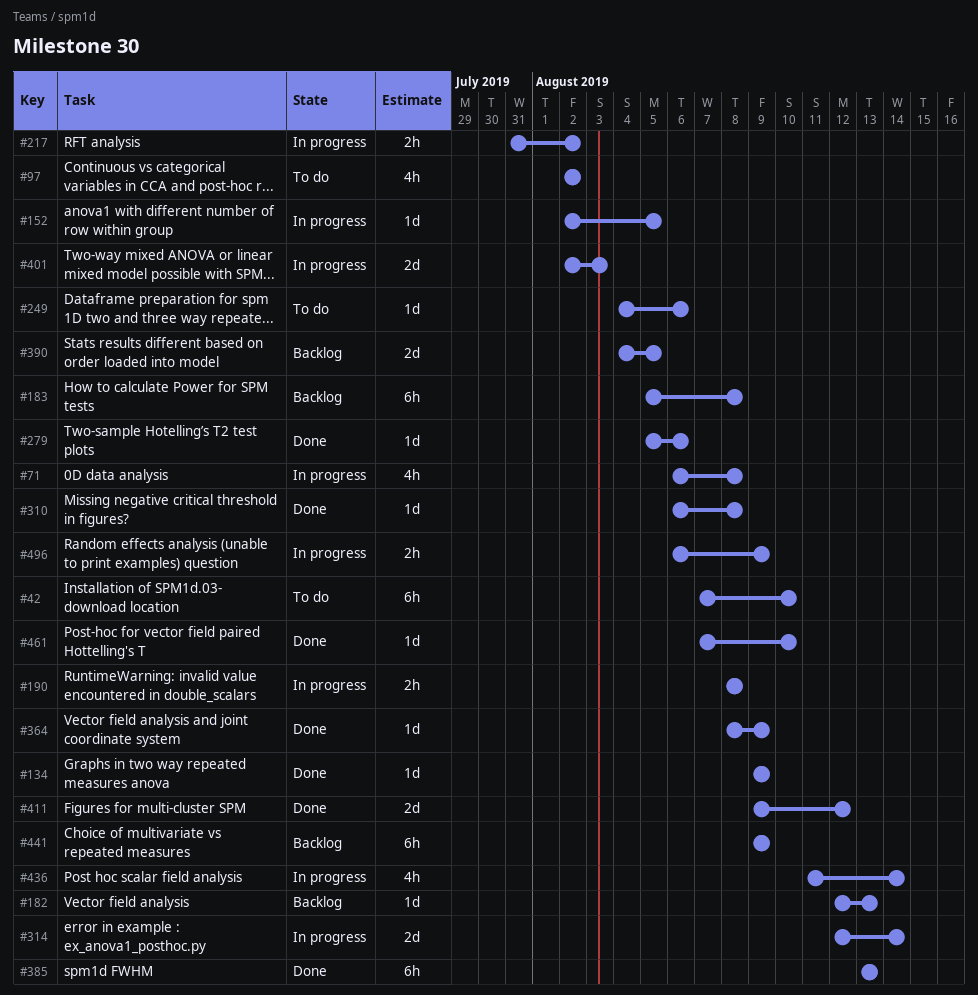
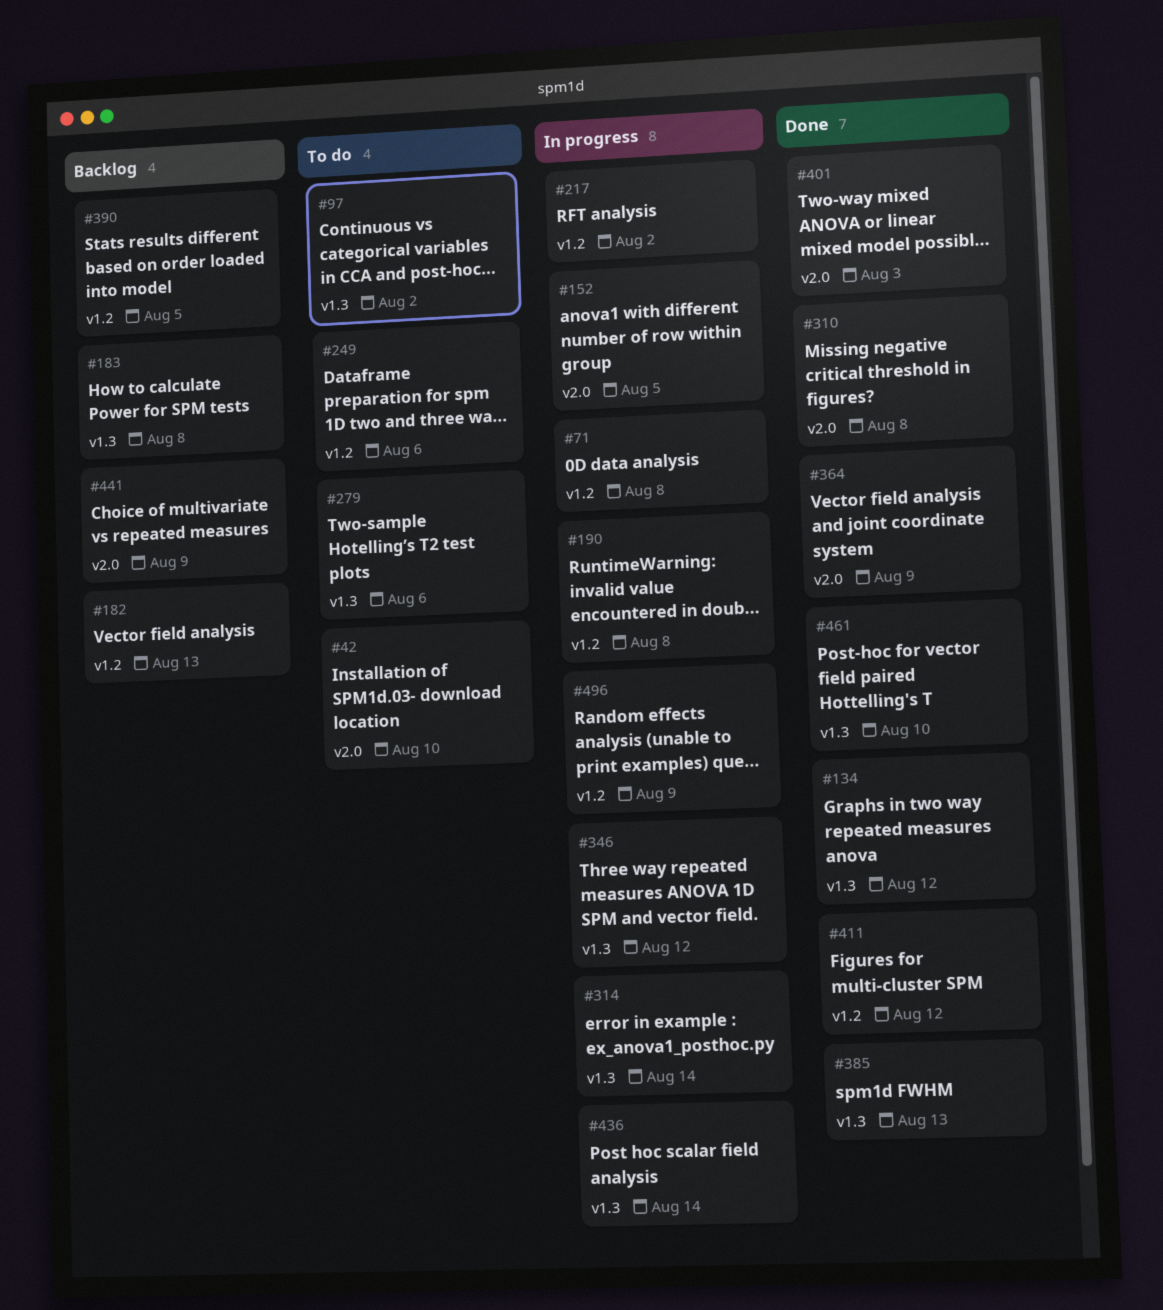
#134, due: Aug 9 -> Aug 12
#279, status: Done -> To do
#346: none -> present
#401, status: In progress -> Done

